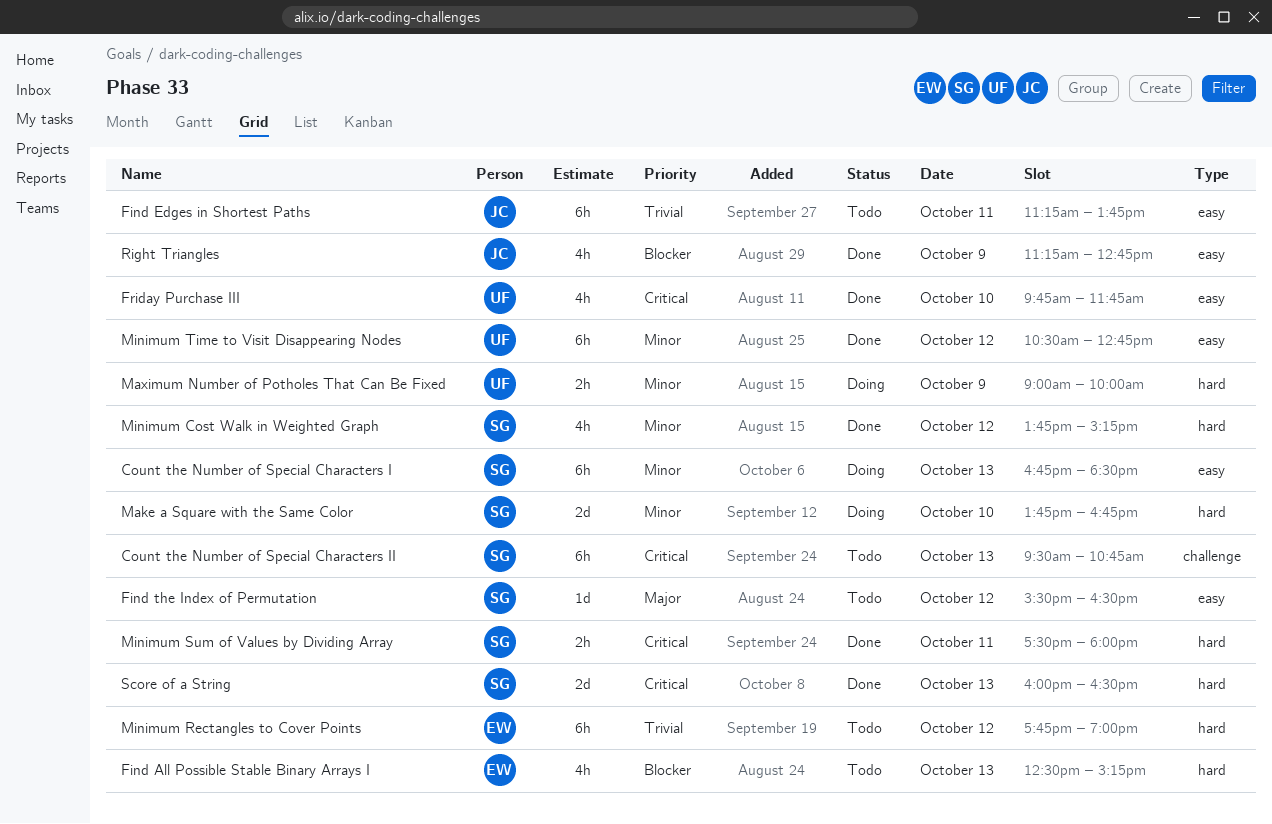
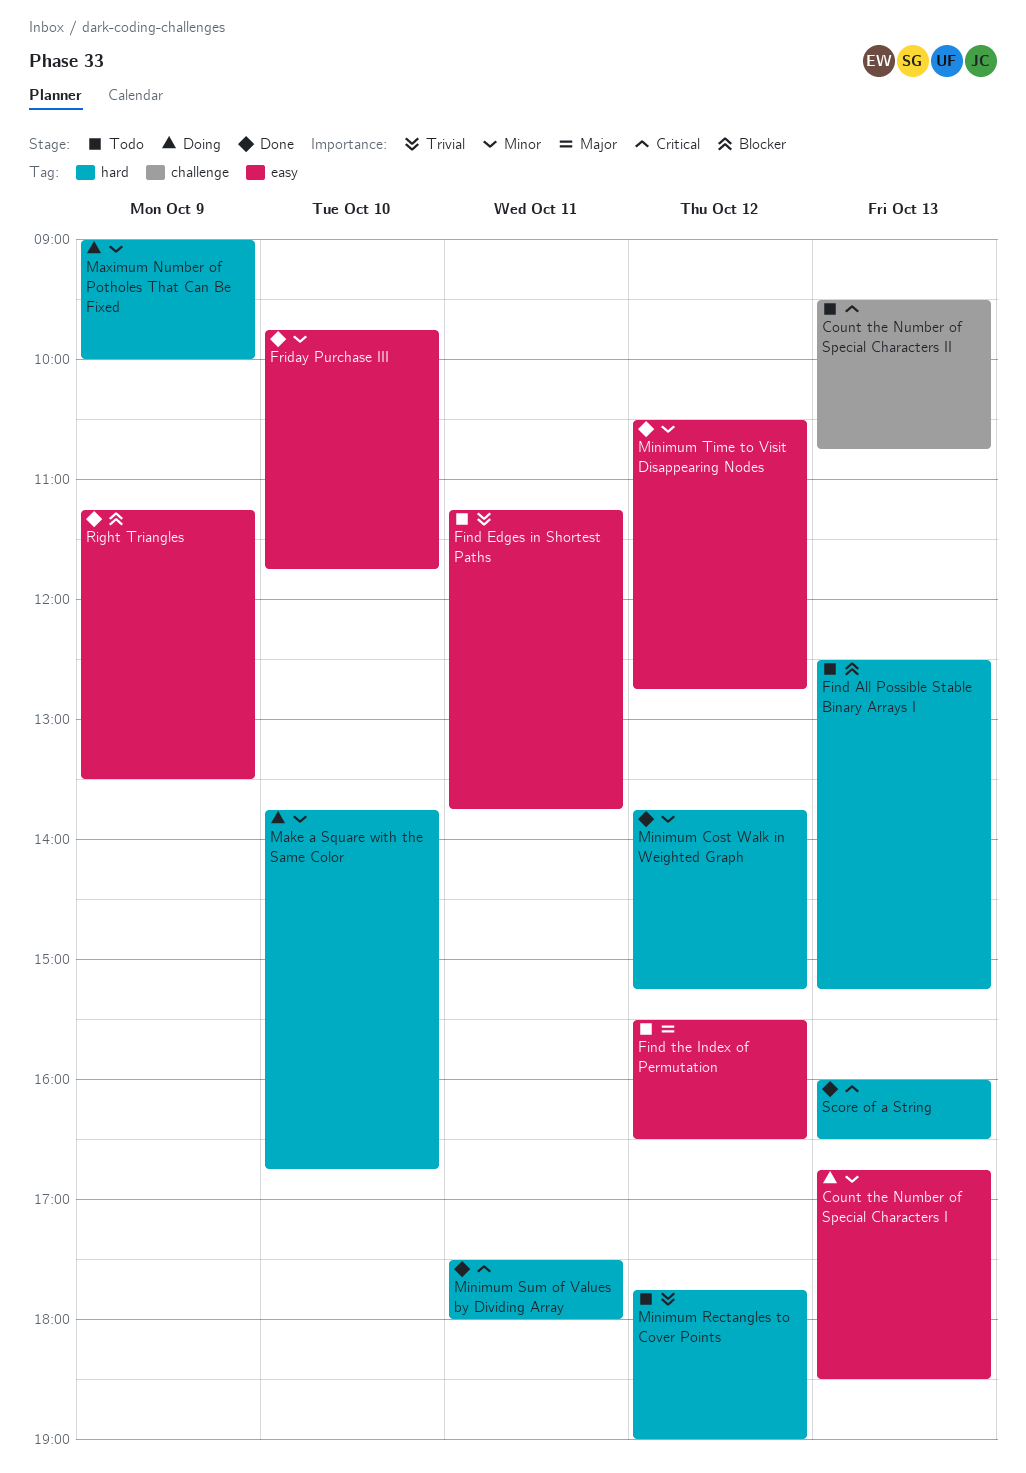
Friday Purchase III, priority: Critical -> Minor
Right Triangles, ends: 12:45 -> 13:30

